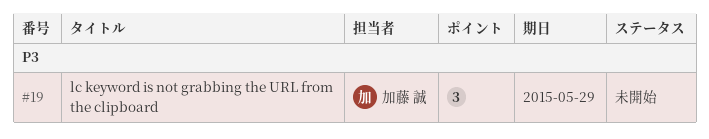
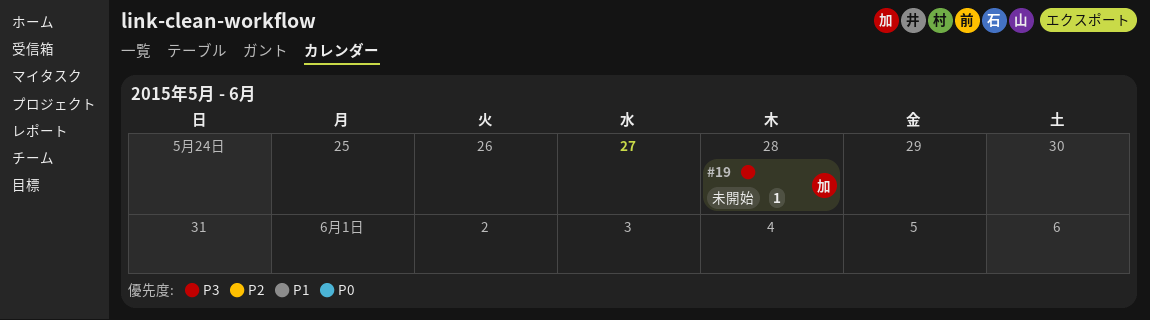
#19, estimate: 3 -> 1
#19, due: May 29 -> May 28

